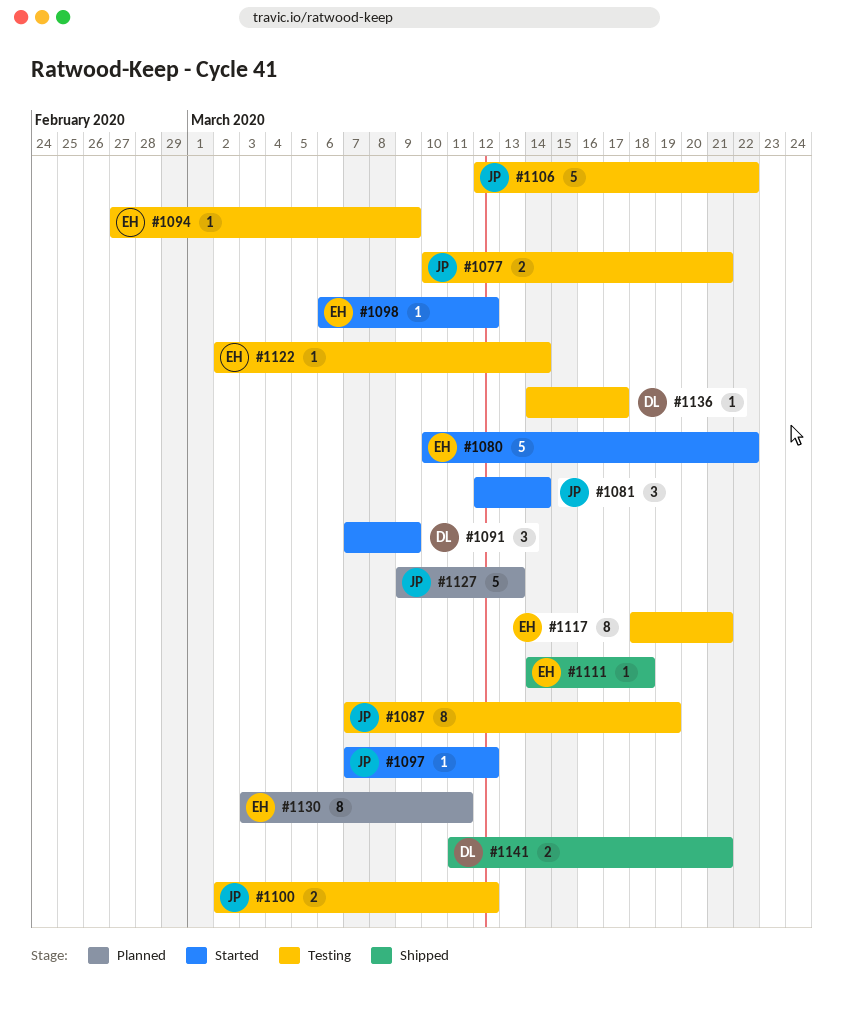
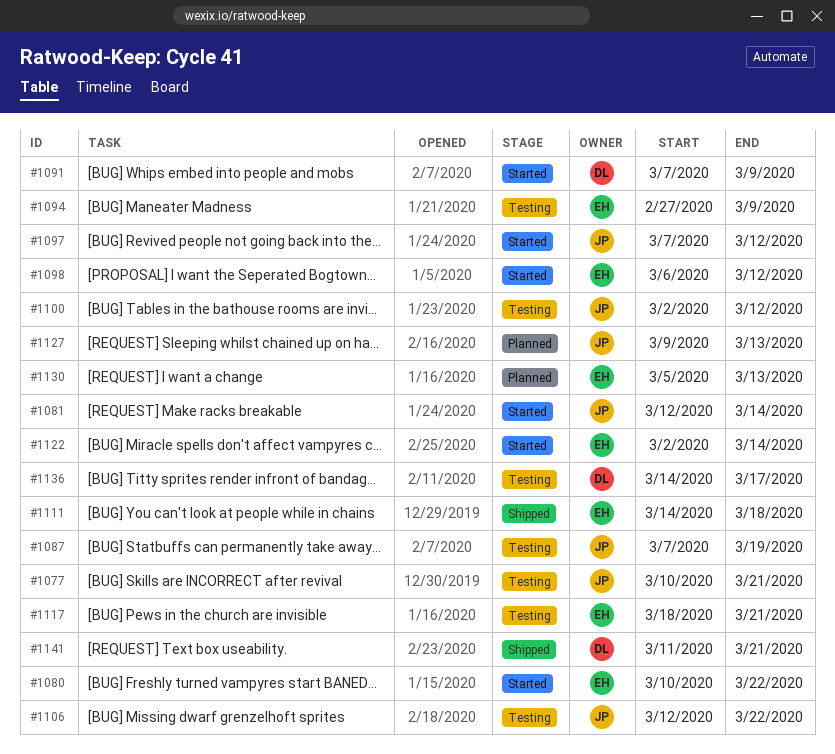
#1122, status: Testing -> Started
#1130, start: Mar 3 -> Mar 5
#1130, due: Mar 11 -> Mar 13

